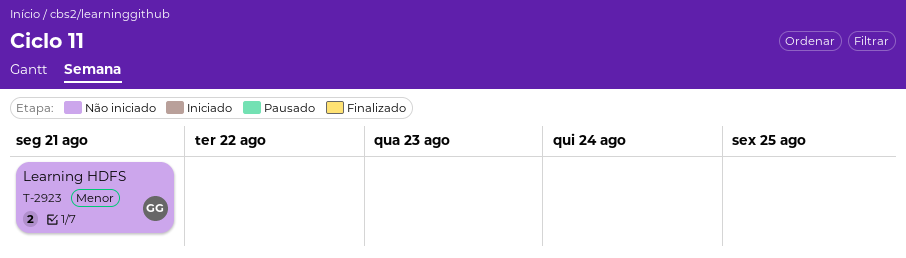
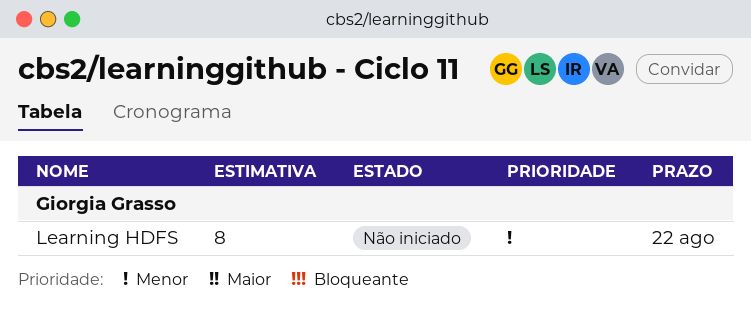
Learning HDFS, estimate: 2 -> 8
Learning HDFS, due: Aug 21 -> Aug 22

